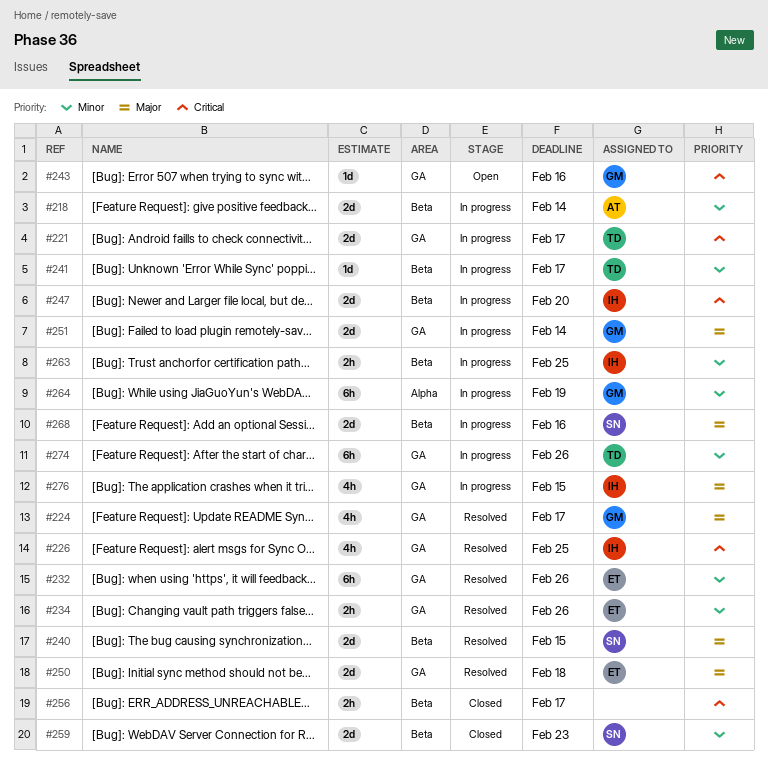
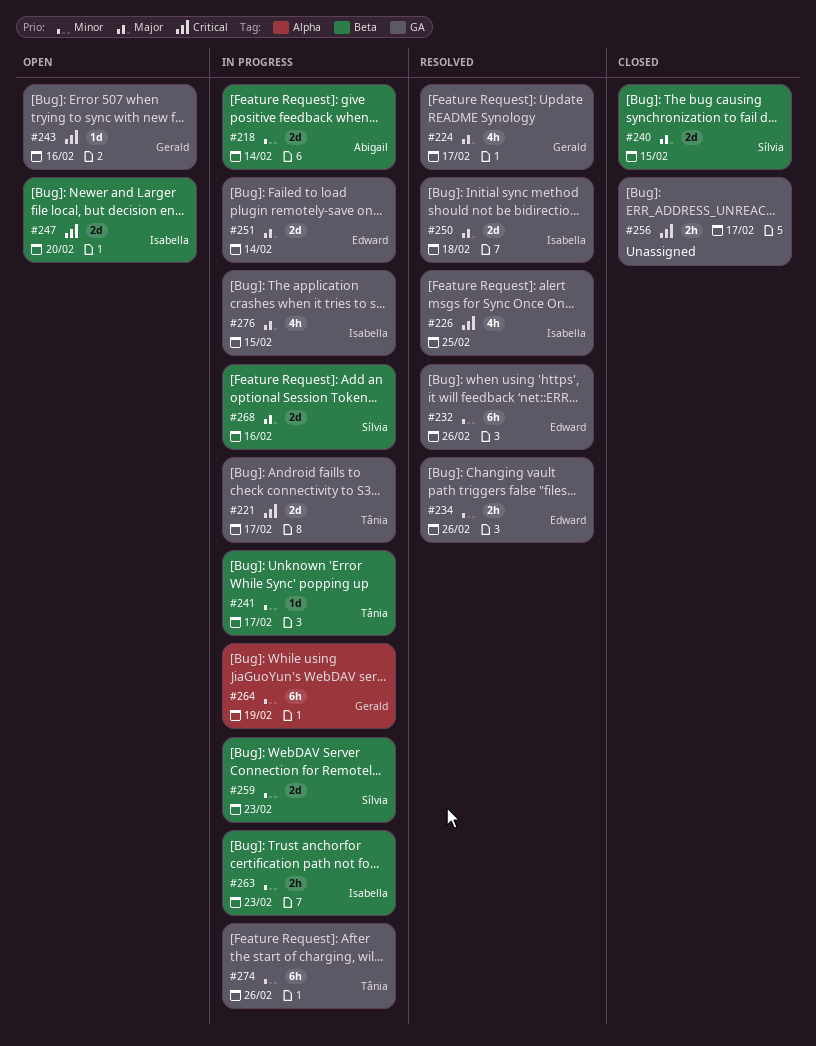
#240, status: Resolved -> Closed
#247, status: In progress -> Open
#250, owner: Edward -> Isabella
#251, owner: Gerald -> Edward
#256, label: Beta -> GA
#259, status: Closed -> In progress
#263, due: Feb 25 -> Feb 23

